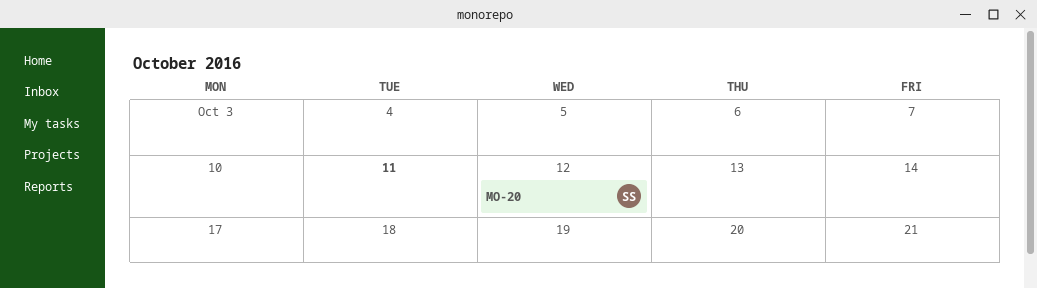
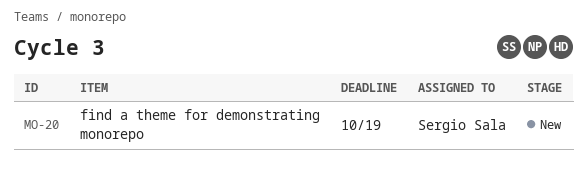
MO-20, due: Oct 12 -> Oct 19

